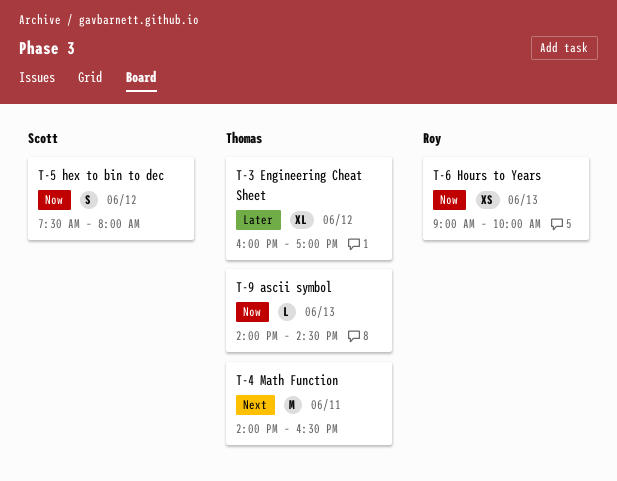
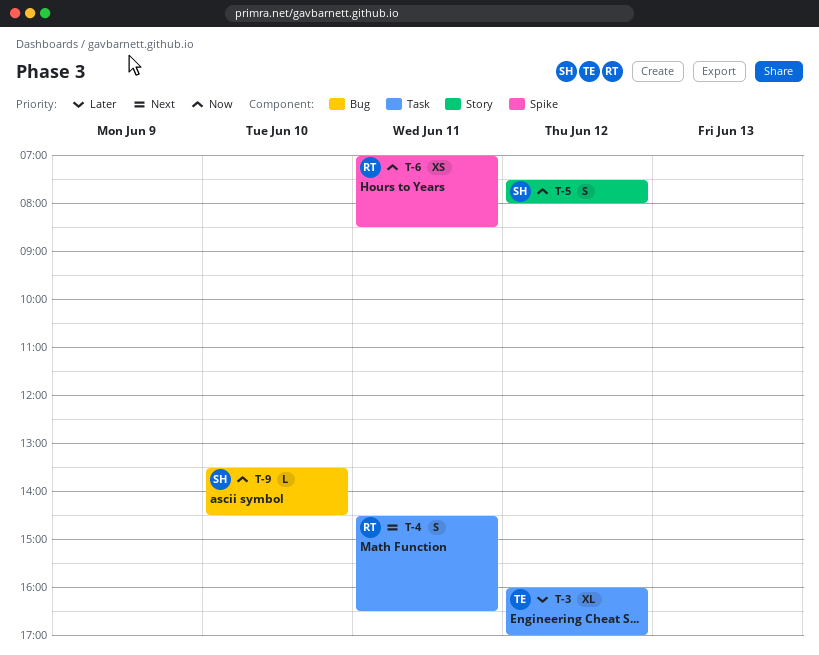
T-4, owner: Thomas -> Roy
T-4, estimate: M -> S
T-4, begins: 14:00 -> 14:30
T-6, day: Jun 13 -> Jun 11
T-6, begins: 09:00 -> 07:00
T-6, ends: 10:00 -> 08:30
T-9, owner: Thomas -> Scott
T-9, day: Jun 13 -> Jun 10
T-9, begins: 14:00 -> 13:30

